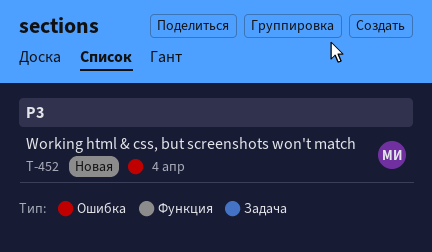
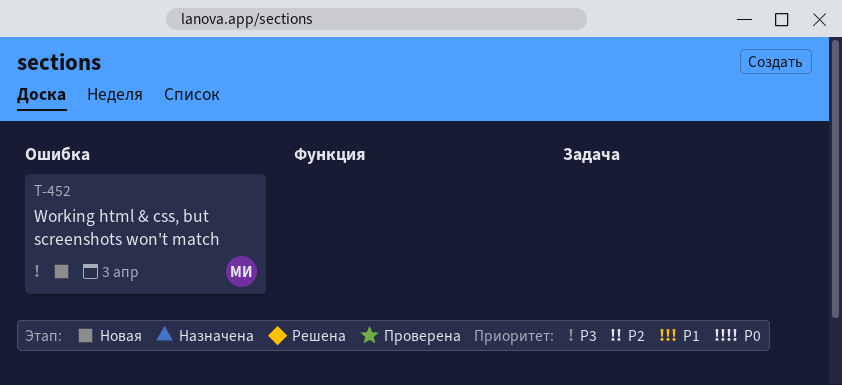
T-452, due: Apr 4 -> Apr 3

